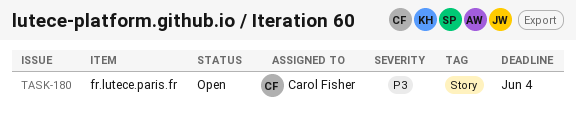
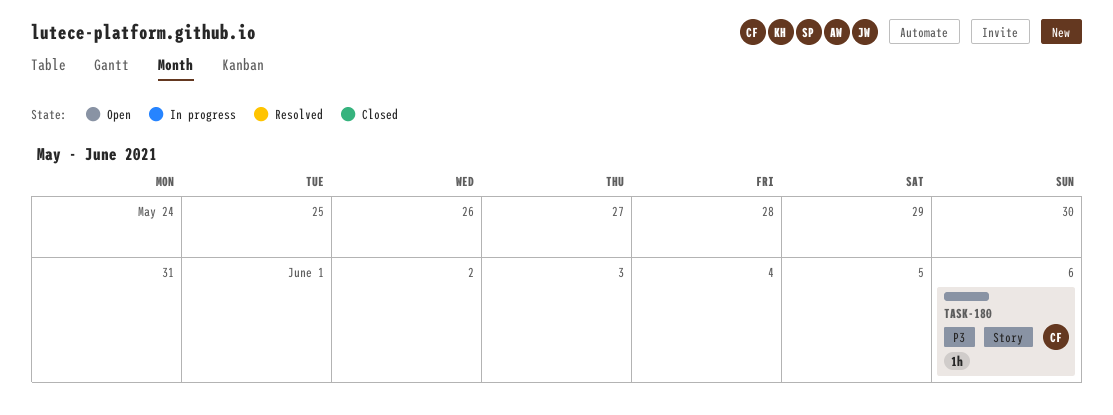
TASK-180, due: Jun 4 -> Jun 6

